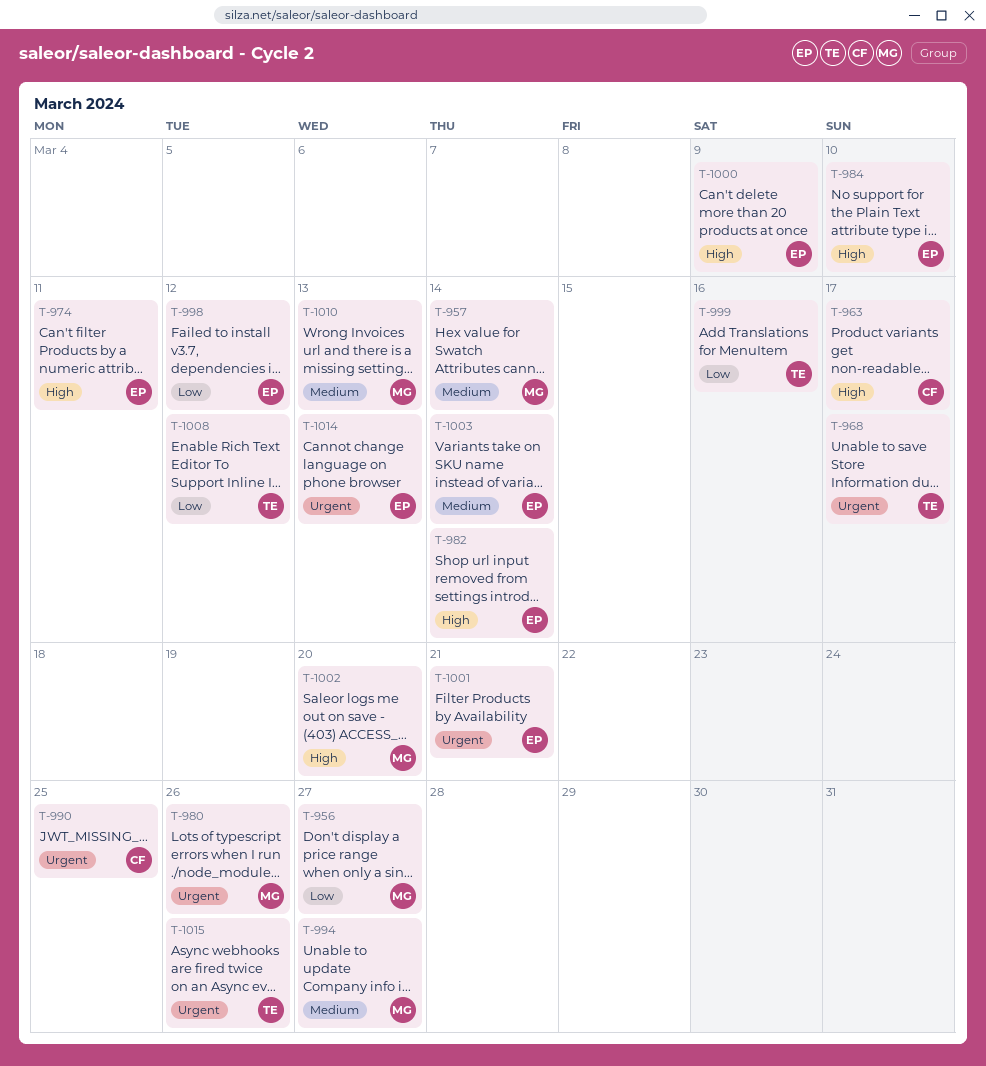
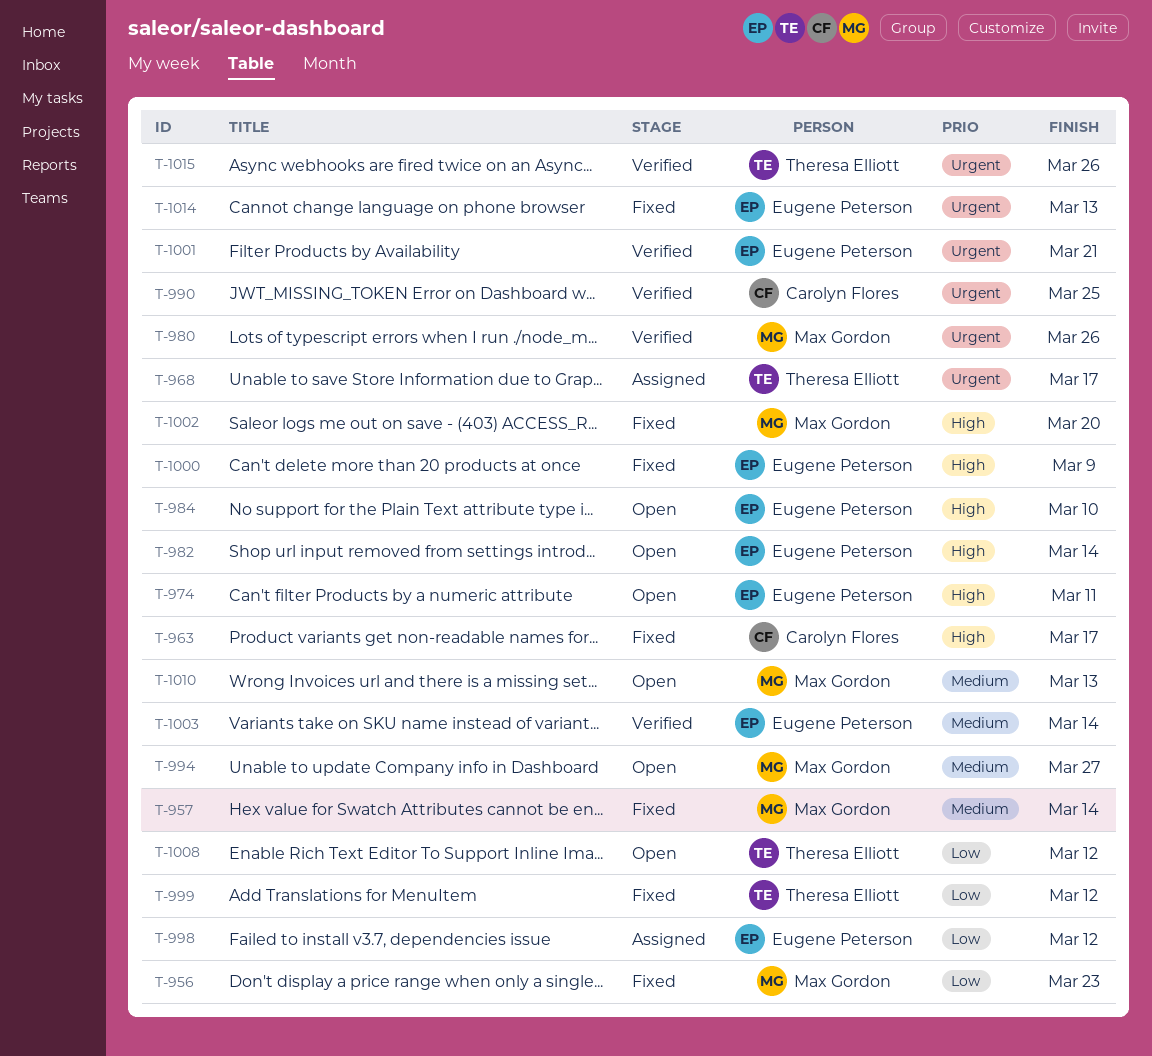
T-956, due: Mar 27 -> Mar 23
T-999, due: Mar 16 -> Mar 12

